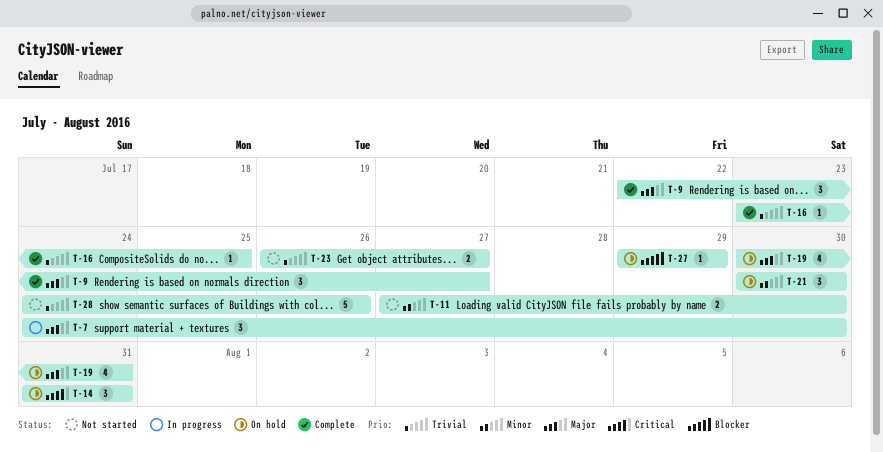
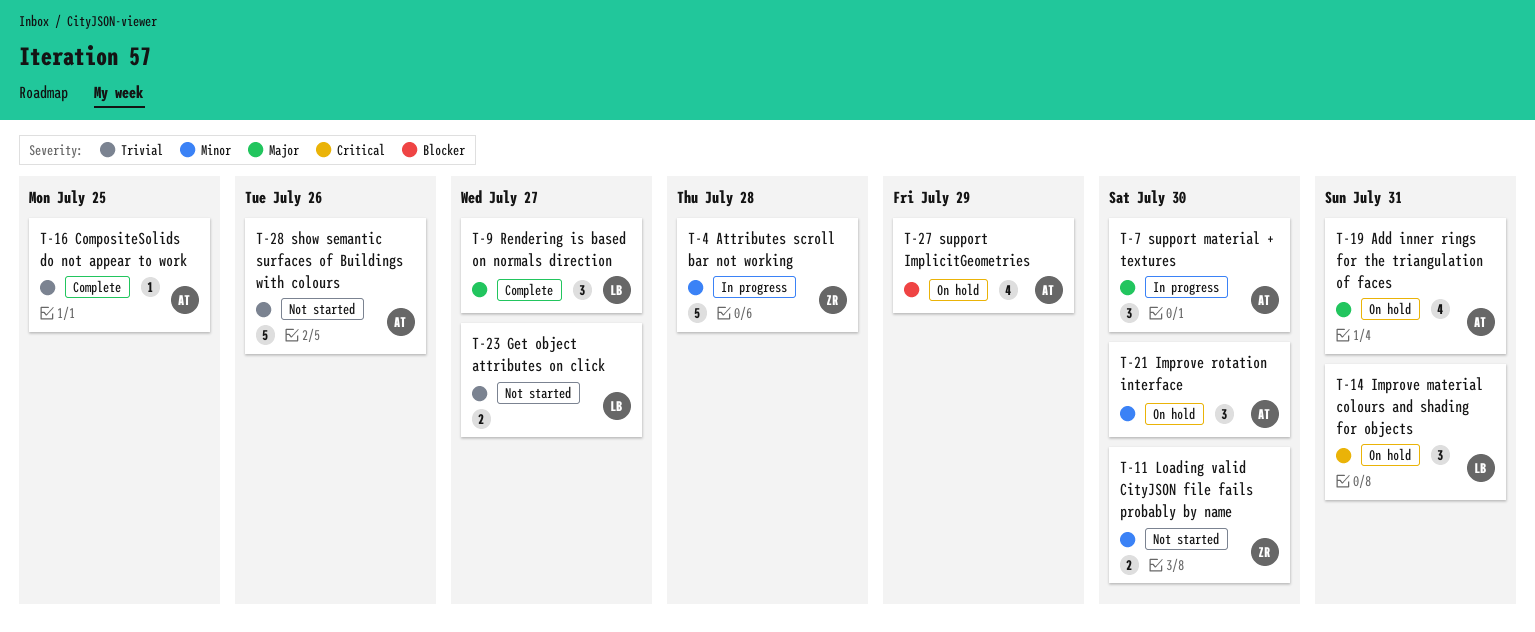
T-4: none -> present
T-27, estimate: 1 -> 4

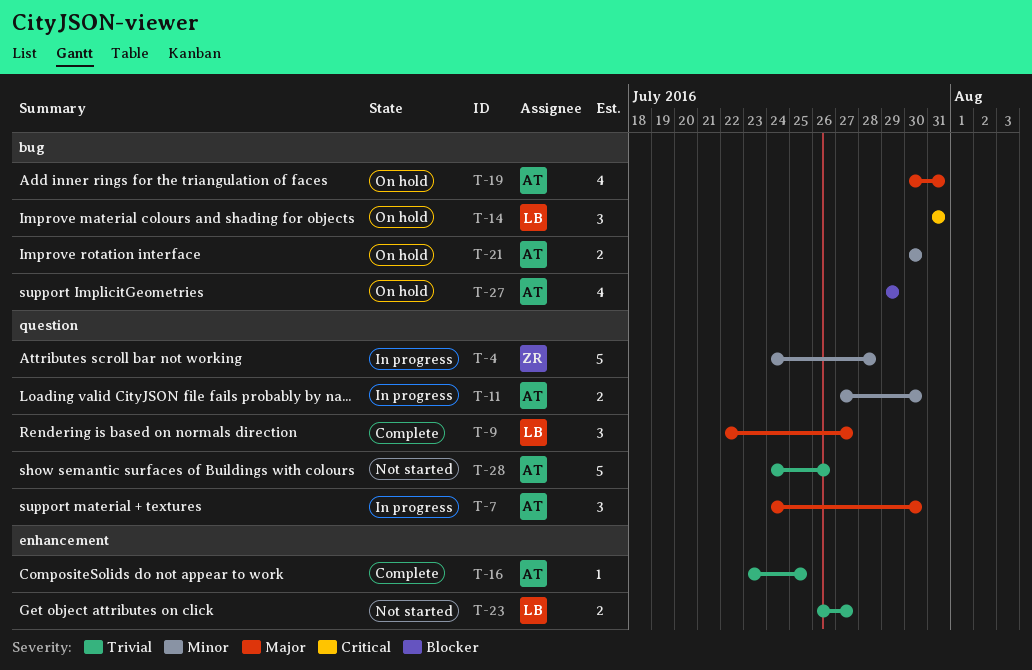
T-11, status: Not started -> In progress
T-11, owner: ZR -> AT
T-21, estimate: 3 -> 2

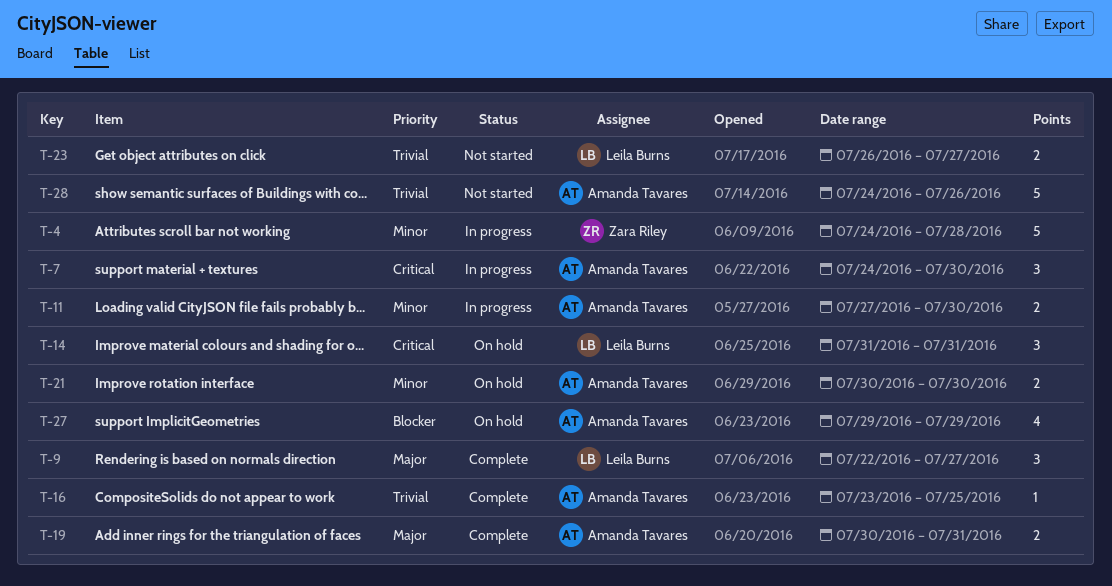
T-7, priority: Major -> Critical
T-19, status: On hold -> Complete
T-19, estimate: 4 -> 2

